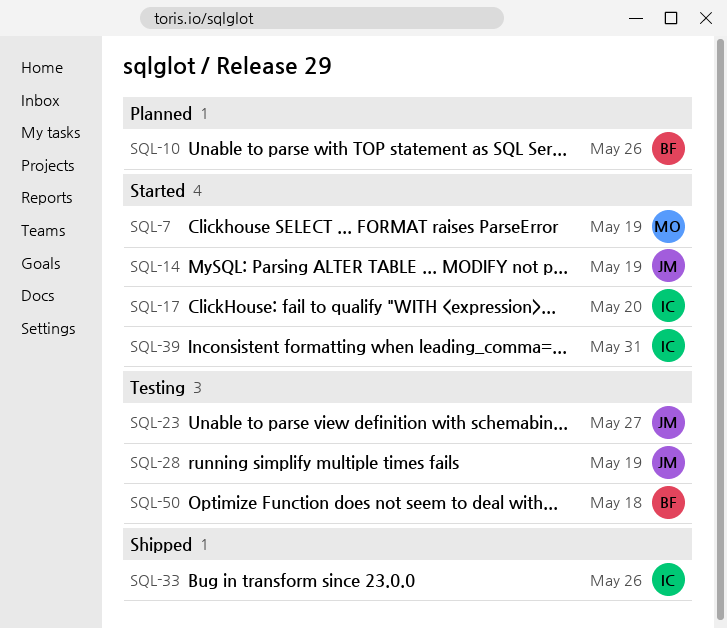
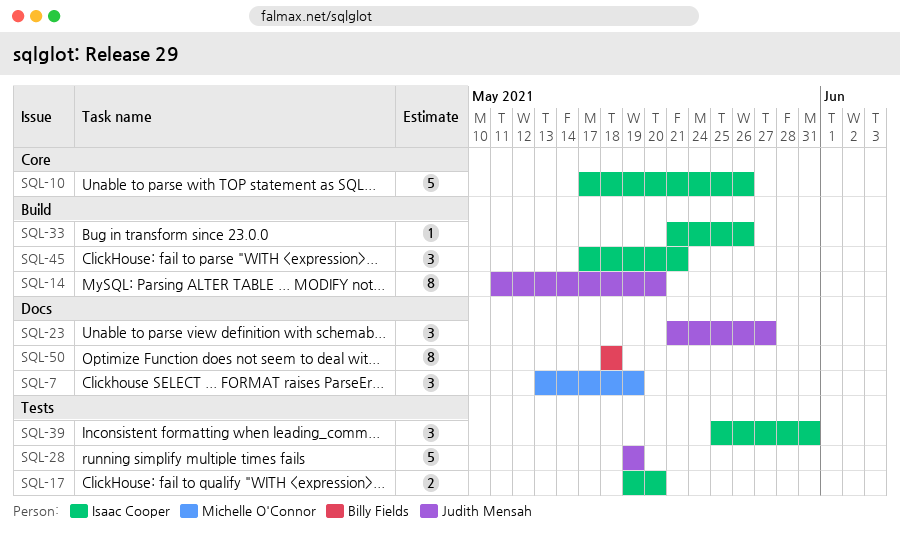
SQL-10, owner: Billy Fields -> Isaac Cooper
SQL-14, due: May 19 -> May 20
SQL-45: none -> present

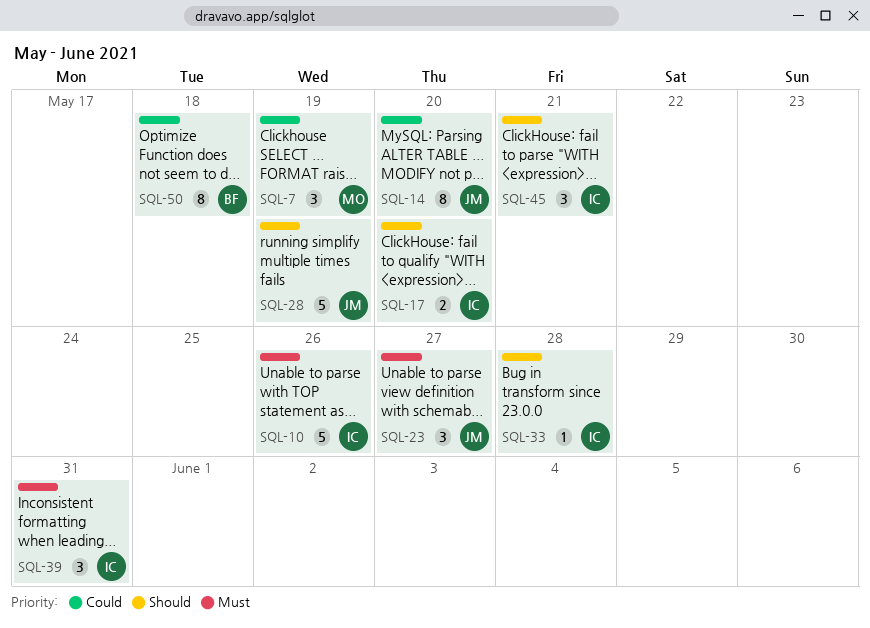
SQL-33, due: May 26 -> May 28

